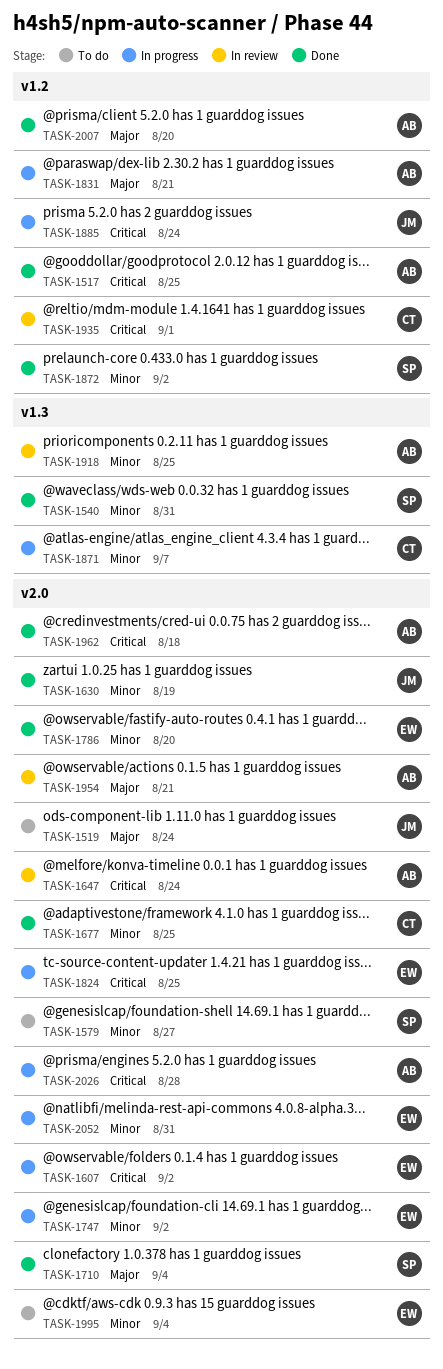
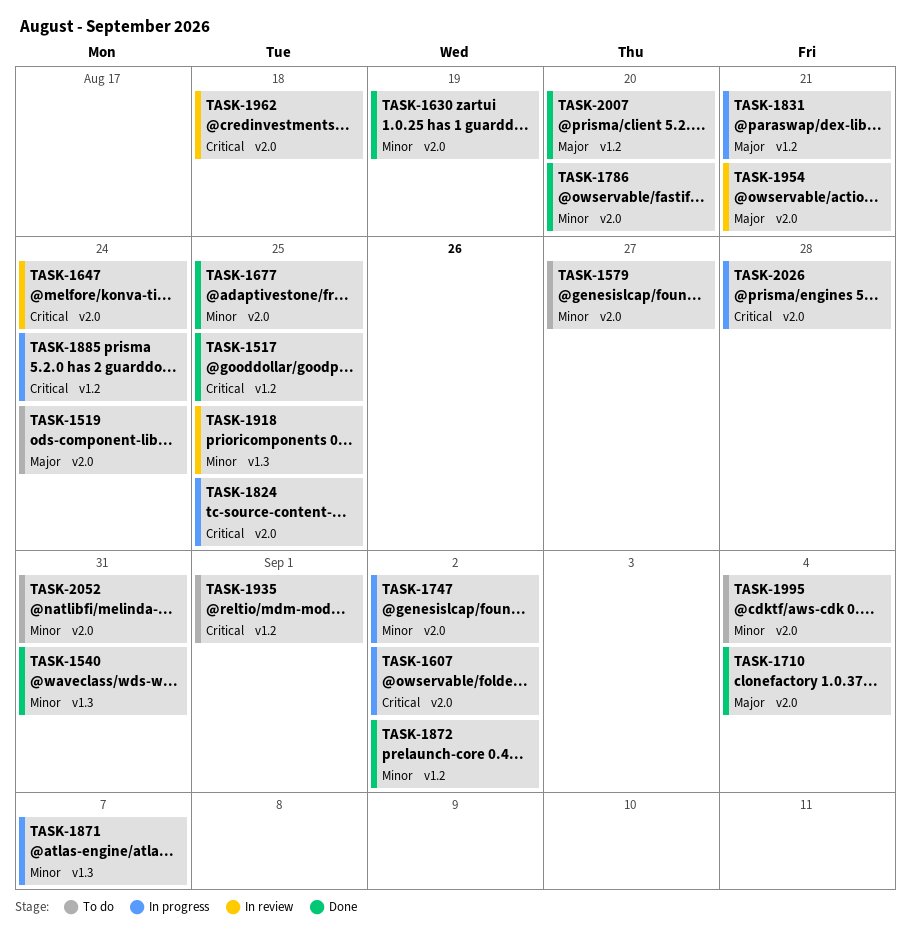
TASK-1935, status: In review -> To do
TASK-1962, status: Done -> In review
TASK-2052, status: In progress -> To do

